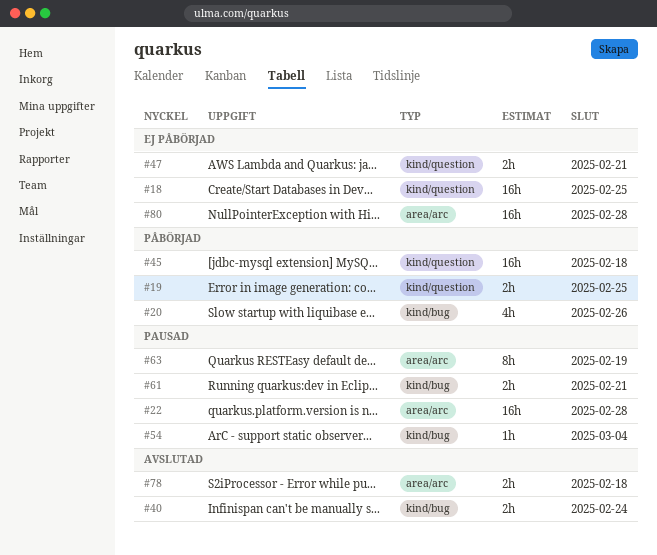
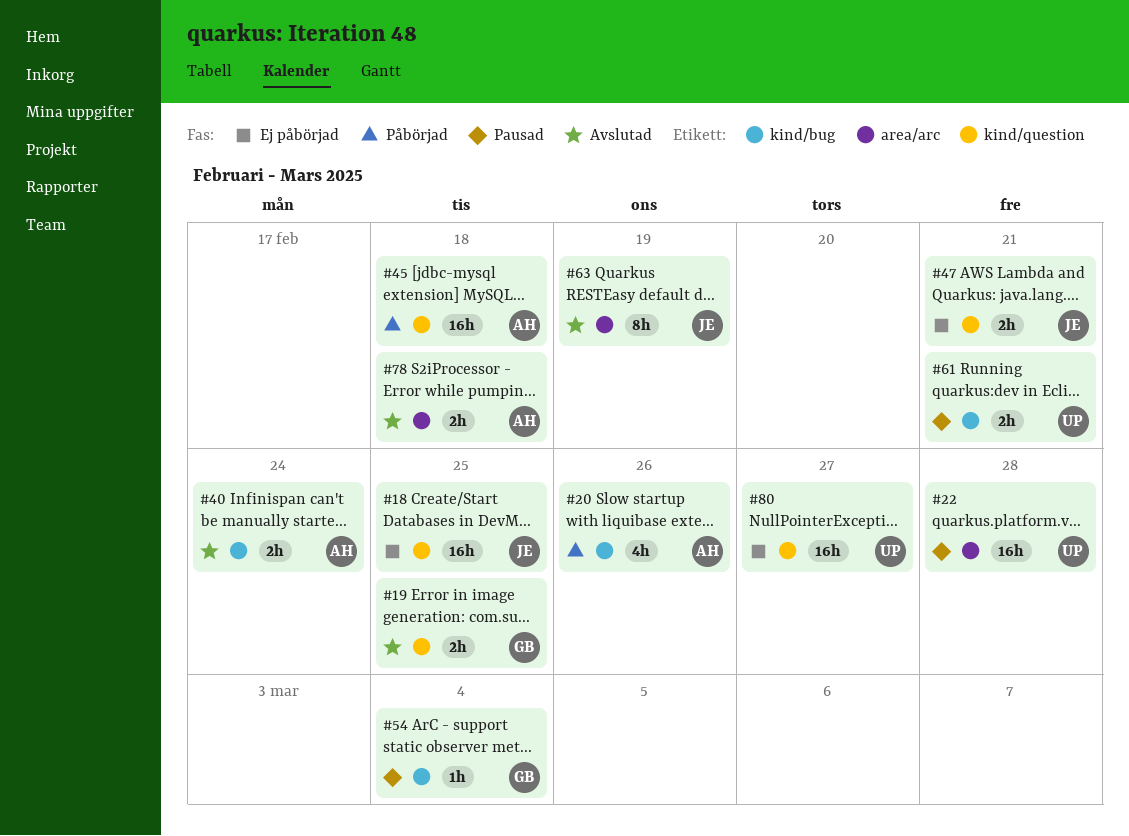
#19, status: Påbörjad -> Avslutad
#63, status: Pausad -> Avslutad
#80, label: area/arc -> kind/question
#80, due: Feb 28 -> Feb 27

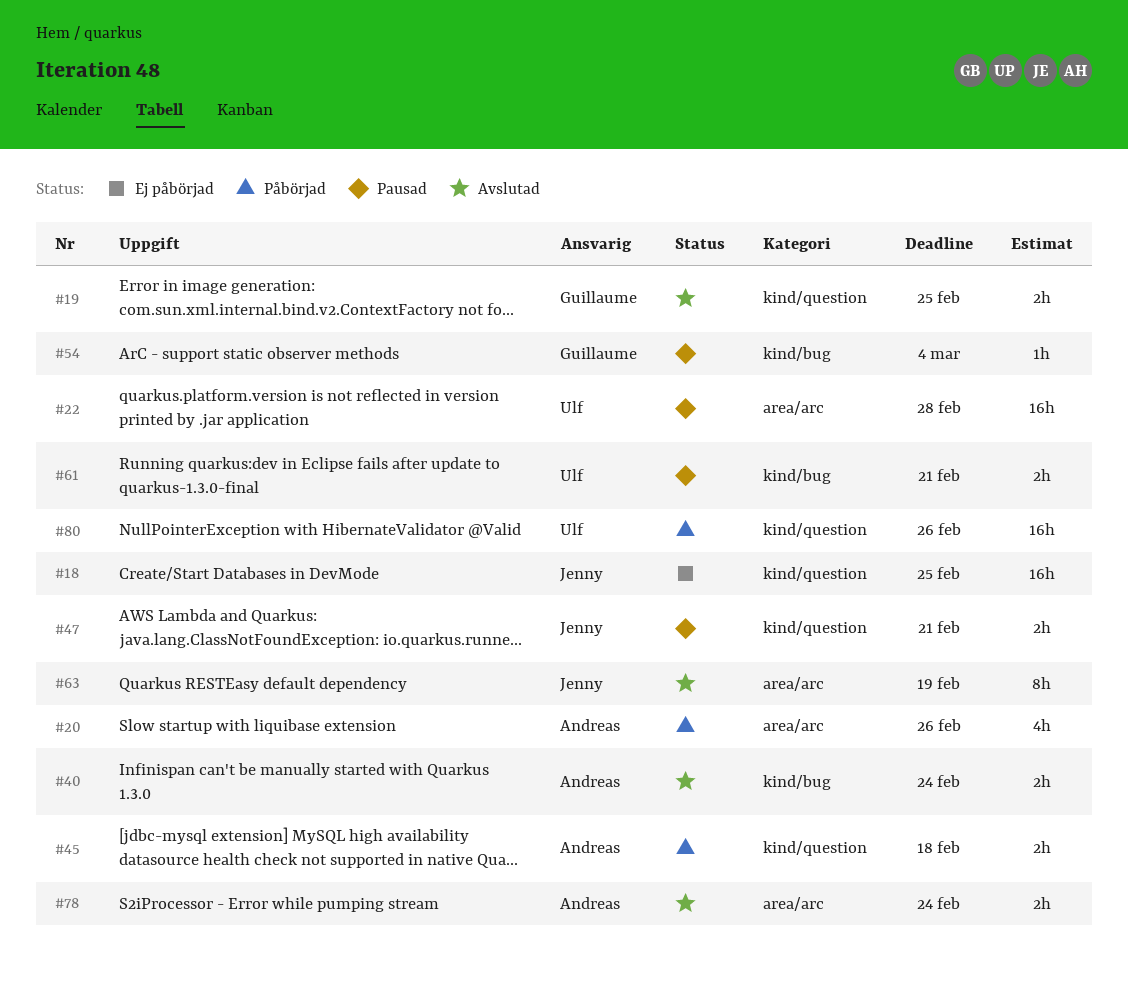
#20, label: kind/bug -> area/arc
#45, estimate: 16h -> 2h
#47, status: Ej påbörjad -> Pausad
#78, due: Feb 18 -> Feb 24
#80, status: Ej påbörjad -> Påbörjad
#80, due: Feb 27 -> Feb 26

